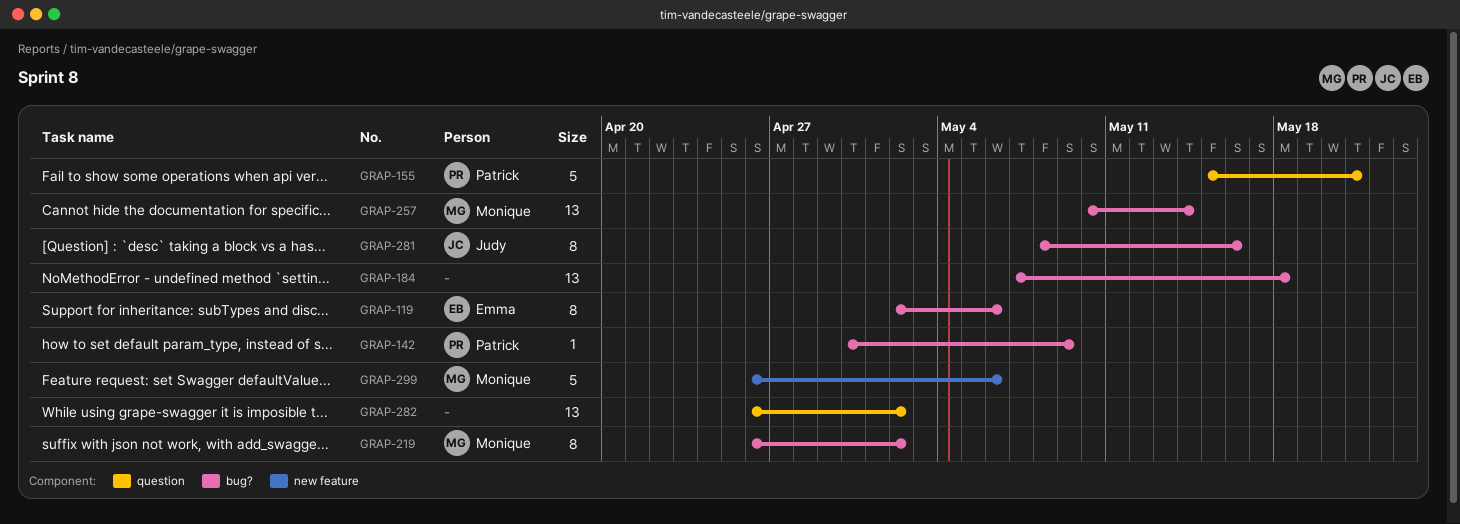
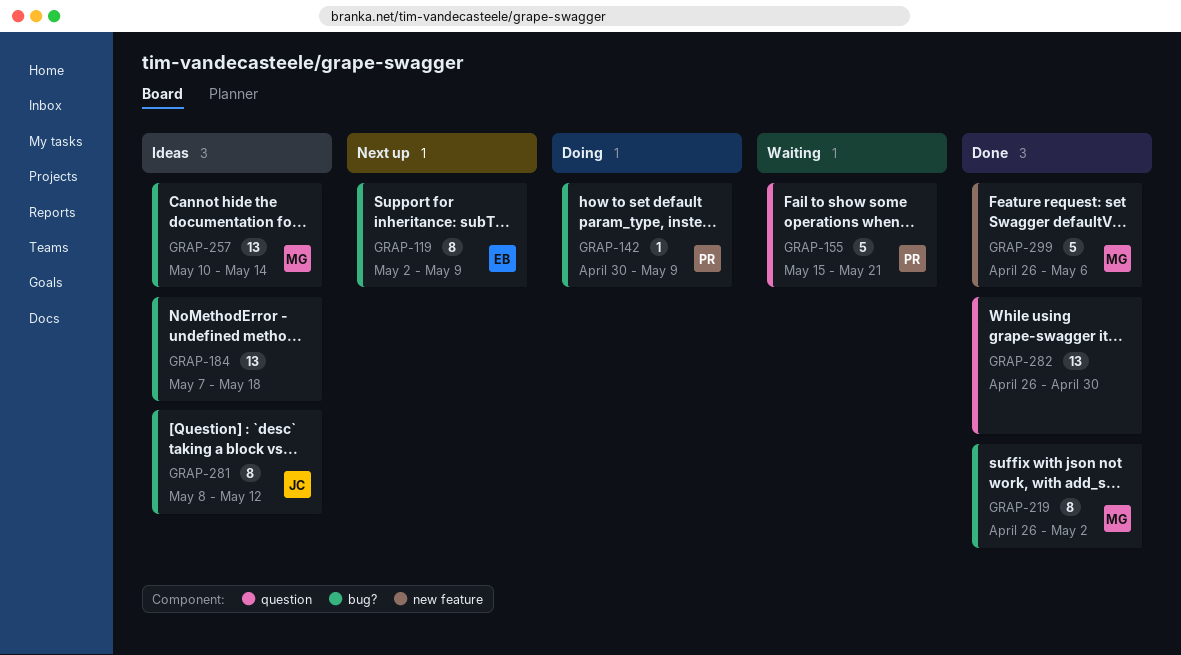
GRAP-119, due: May 6 -> May 9
GRAP-281, due: May 16 -> May 12
GRAP-282, due: May 2 -> Apr 30

